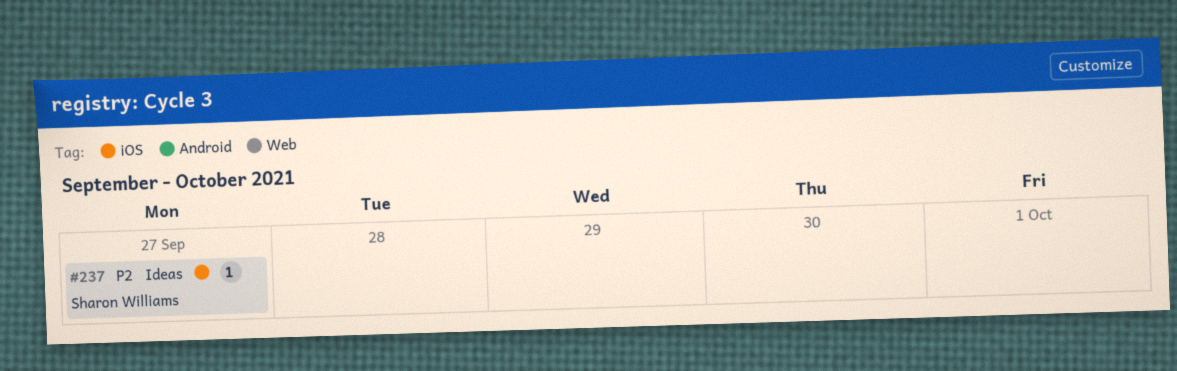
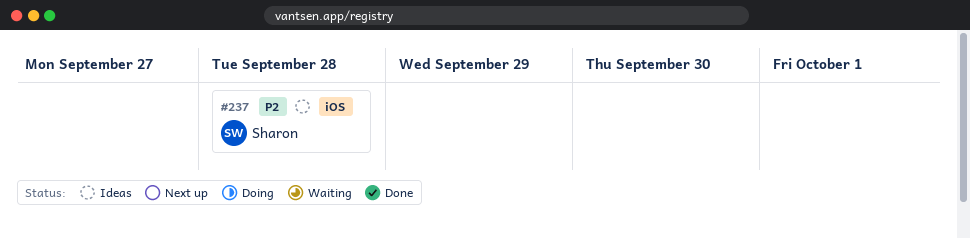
#237, due: Sep 27 -> Sep 28

